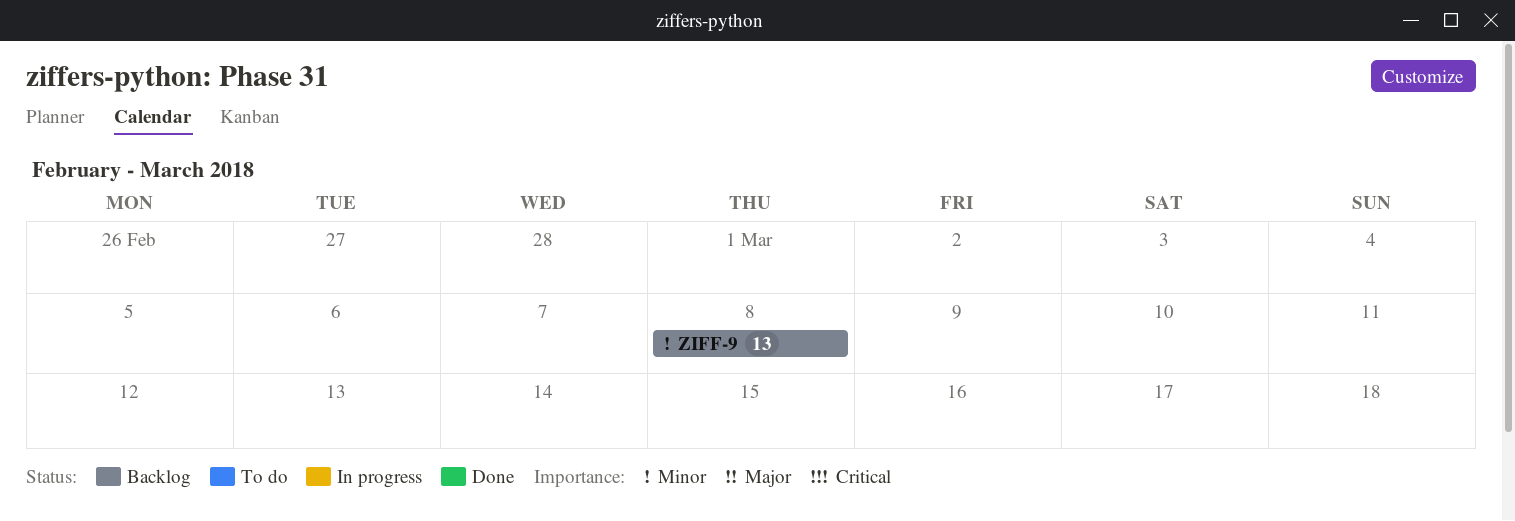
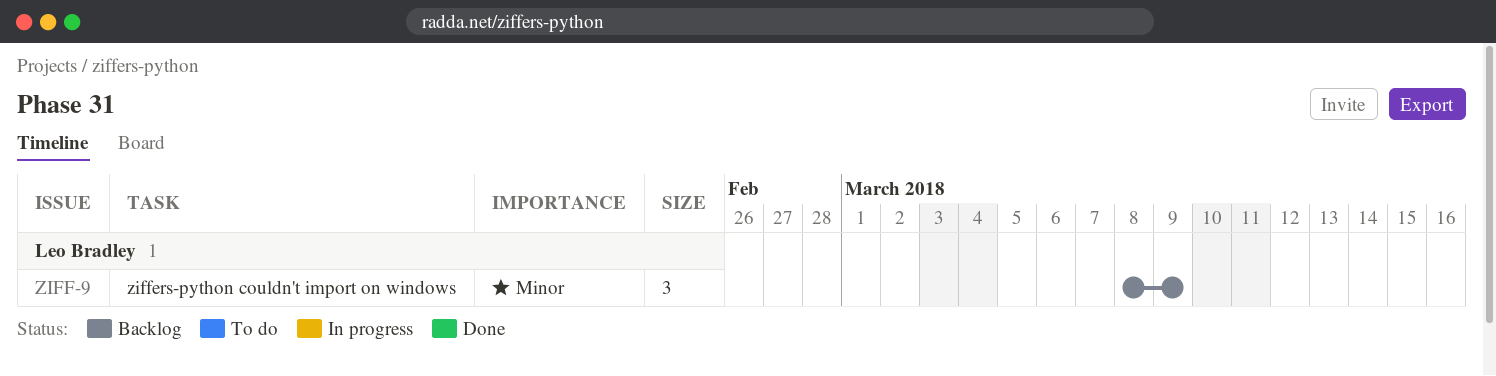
ZIFF-9, estimate: 13 -> 3
ZIFF-9, due: Mar 8 -> Mar 9

